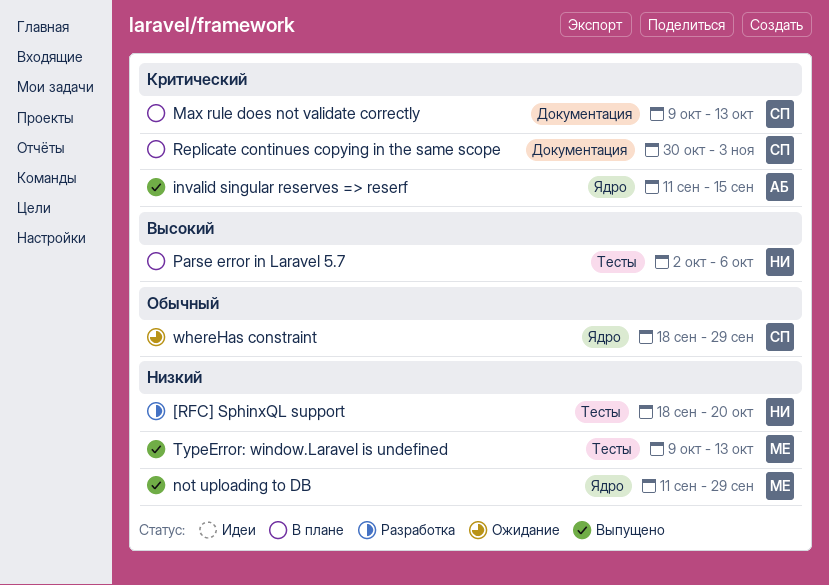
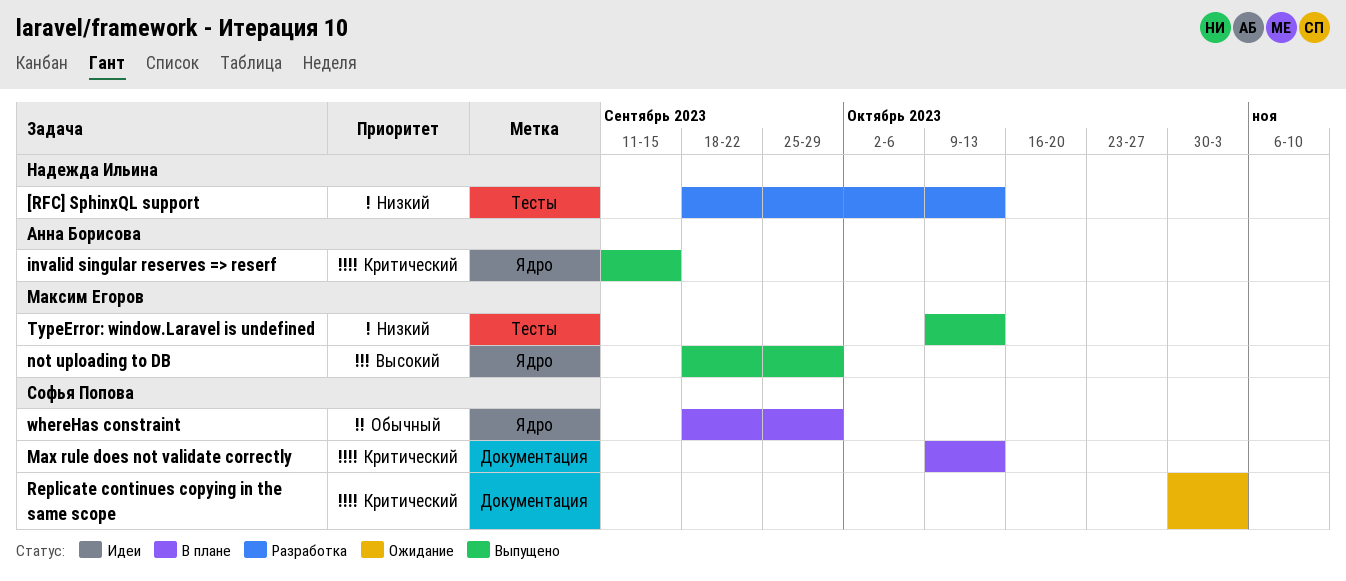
[RFC] SphinxQL support, due: Oct 20 -> Oct 13
not uploading to DB, priority: Низкий -> Высокий
not uploading to DB, start: Sep 11 -> Sep 18
Parse error in Laravel 5.7: present -> none
Replicate continues copying in the same scope, status: В плане -> Ожидание
whereHas constraint, status: Ожидание -> В плане

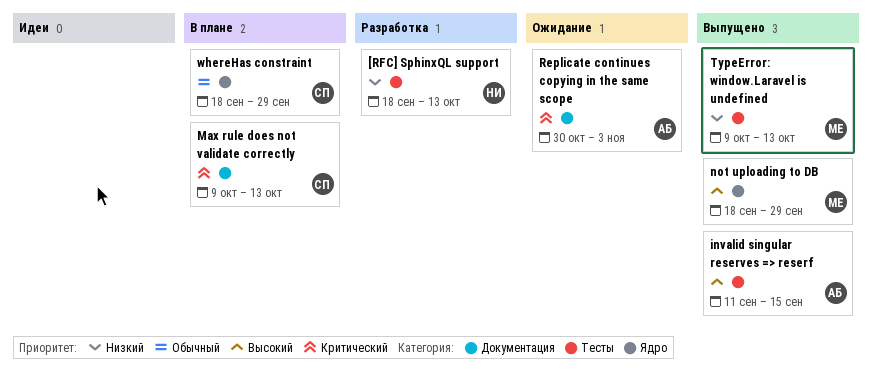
invalid singular reserves => reserf, priority: Критический -> Высокий
invalid singular reserves => reserf, label: Ядро -> Тесты
Replicate continues copying in the same scope, owner: Софья Попова -> Анна Борисова

